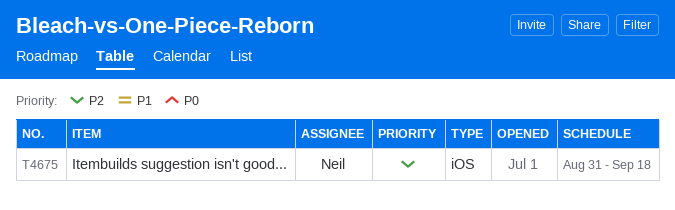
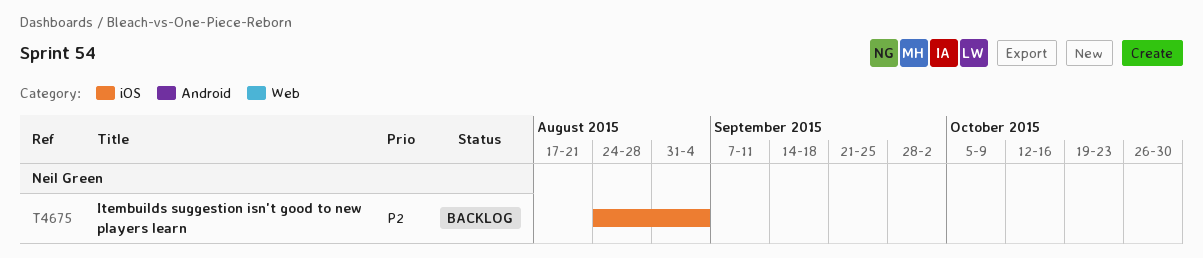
T4675, start: Aug 31 -> Aug 24
T4675, due: Sep 18 -> Sep 4

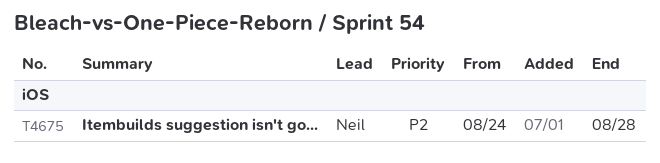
T4675, due: Sep 4 -> Aug 28

